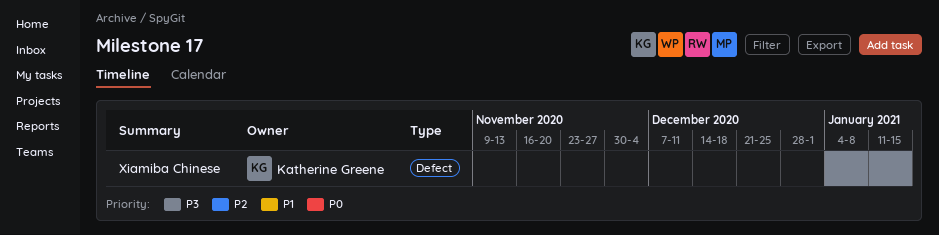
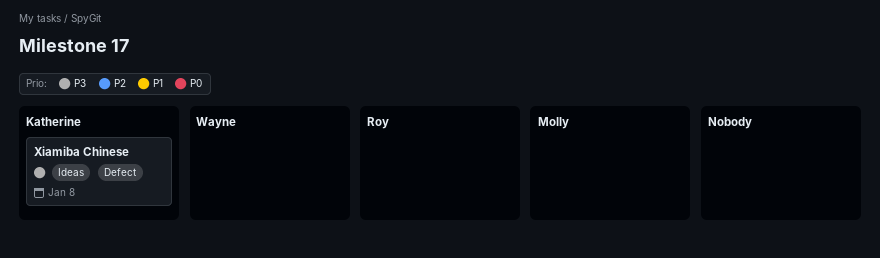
Xiamiba Chinese, due: Jan 15 -> Jan 8

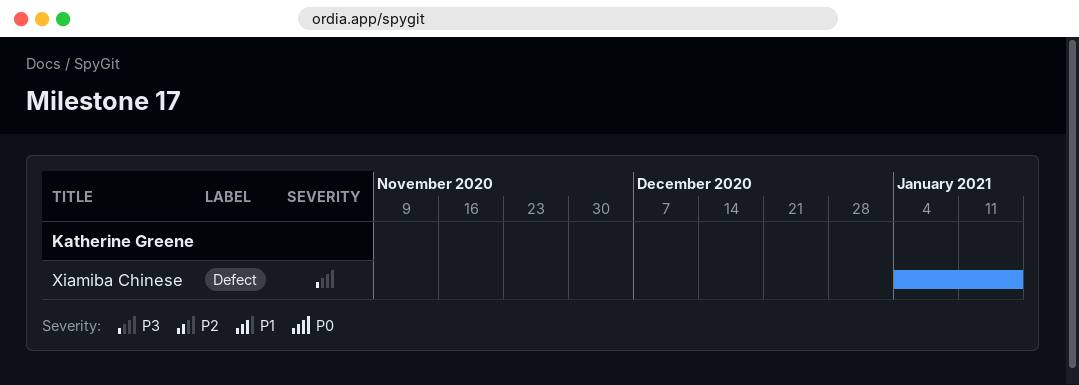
Xiamiba Chinese, due: Jan 8 -> Jan 15

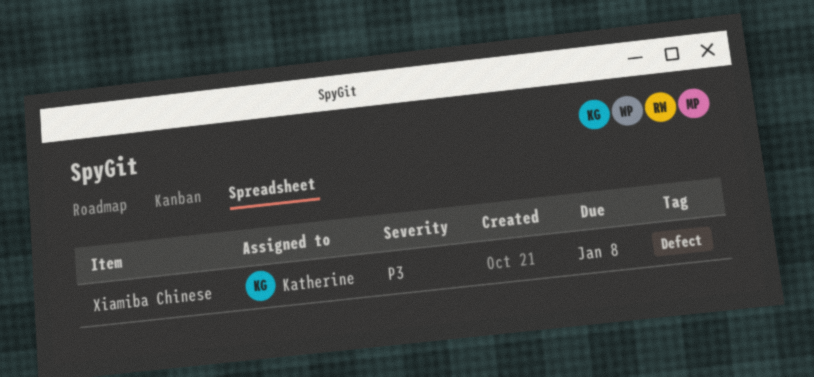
Xiamiba Chinese, due: Jan 15 -> Jan 8

